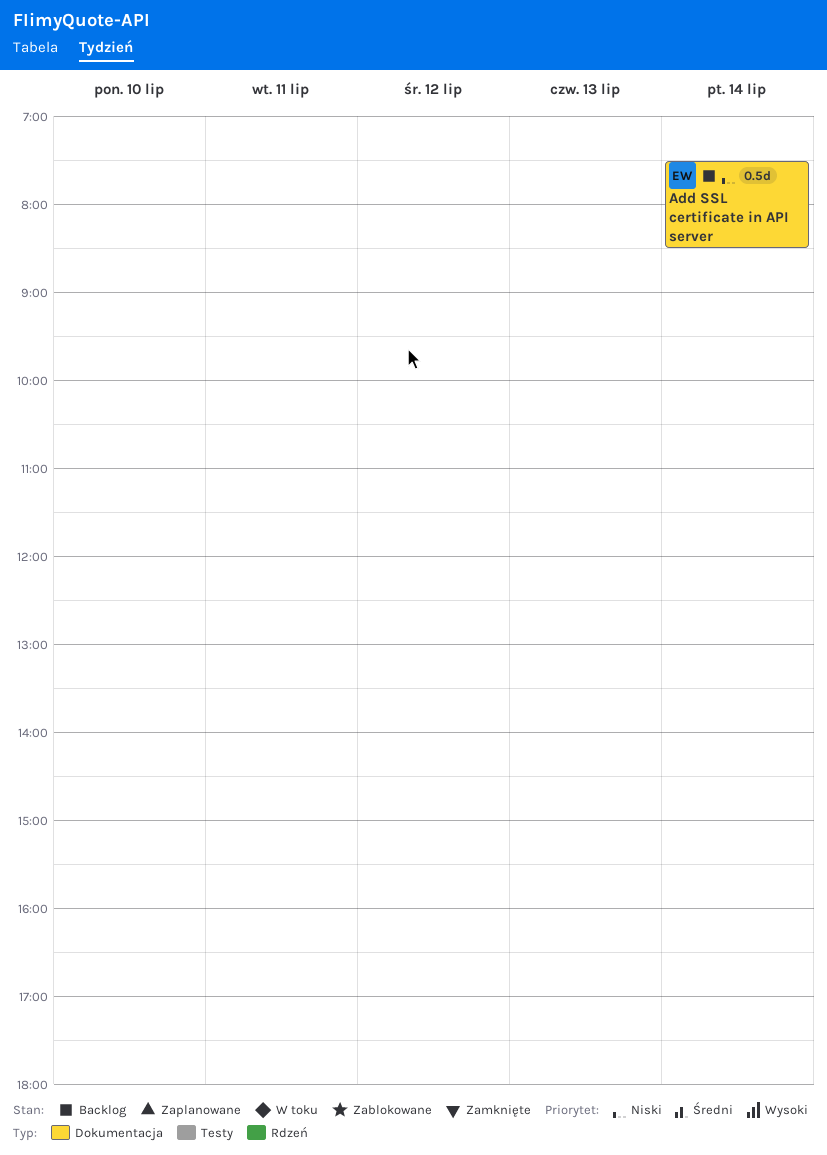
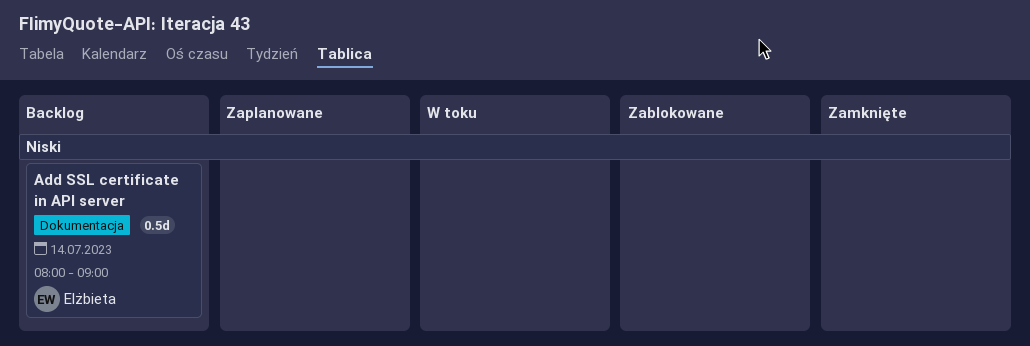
Add SSL certificate in API server, begins: 07:30 -> 08:00
Add SSL certificate in API server, ends: 08:30 -> 09:00

